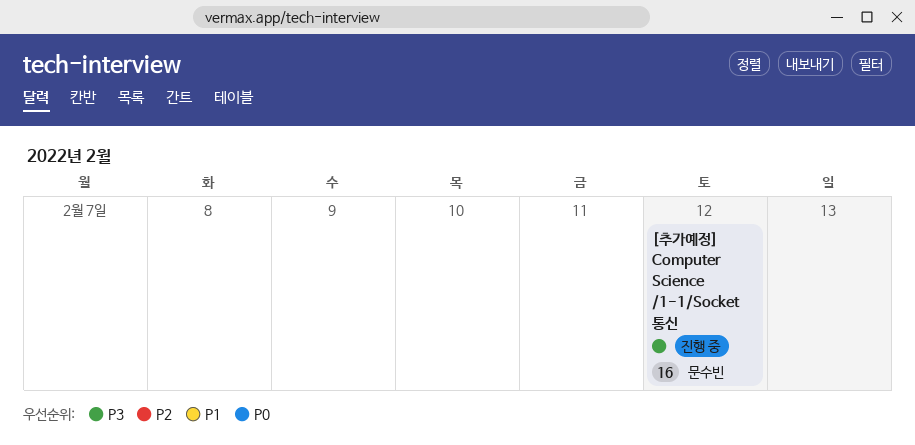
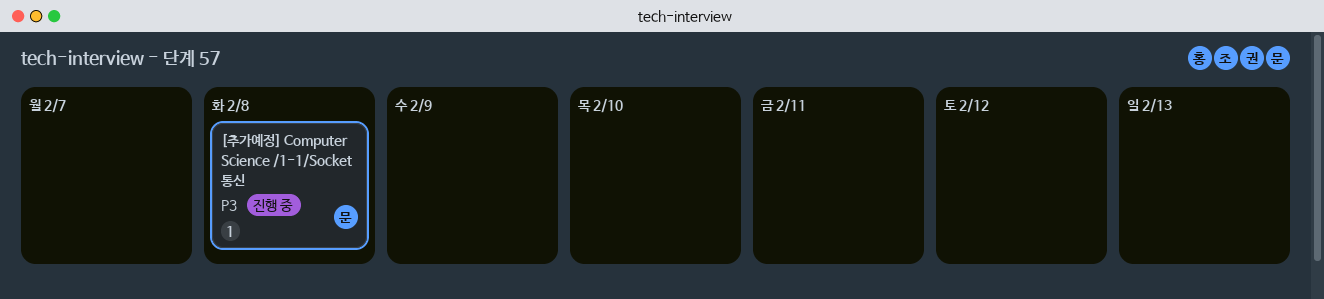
[추가예정] Computer Science /1-1/Socket 통신, estimate: 16 -> 1
[추가예정] Computer Science /1-1/Socket 통신, due: Feb 12 -> Feb 8

